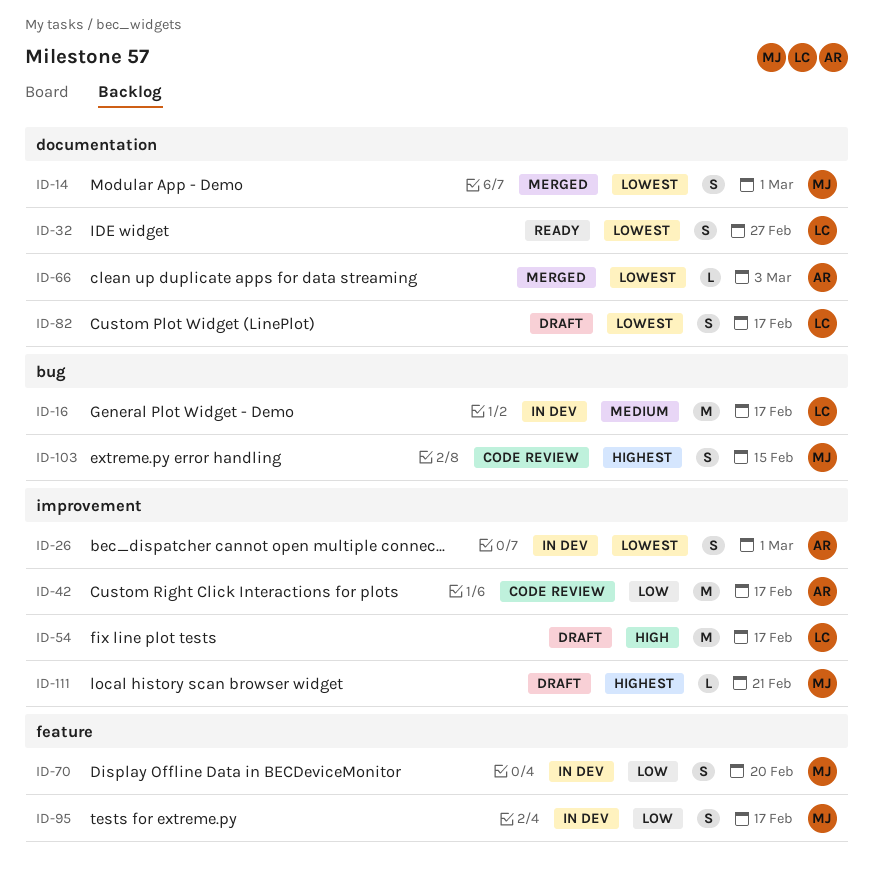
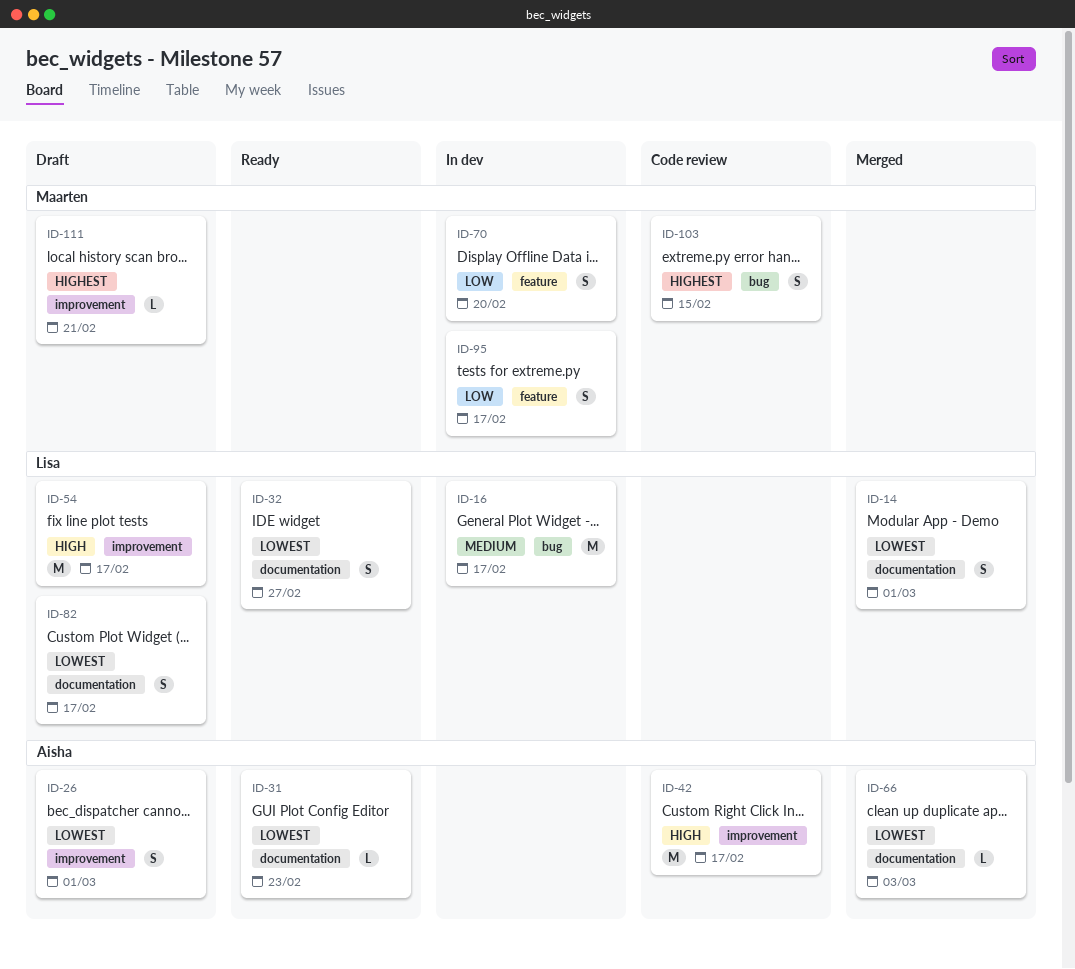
ID-14, owner: Maarten -> Lisa
ID-26, status: In dev -> Draft
ID-31: none -> present
ID-42, priority: Low -> High

